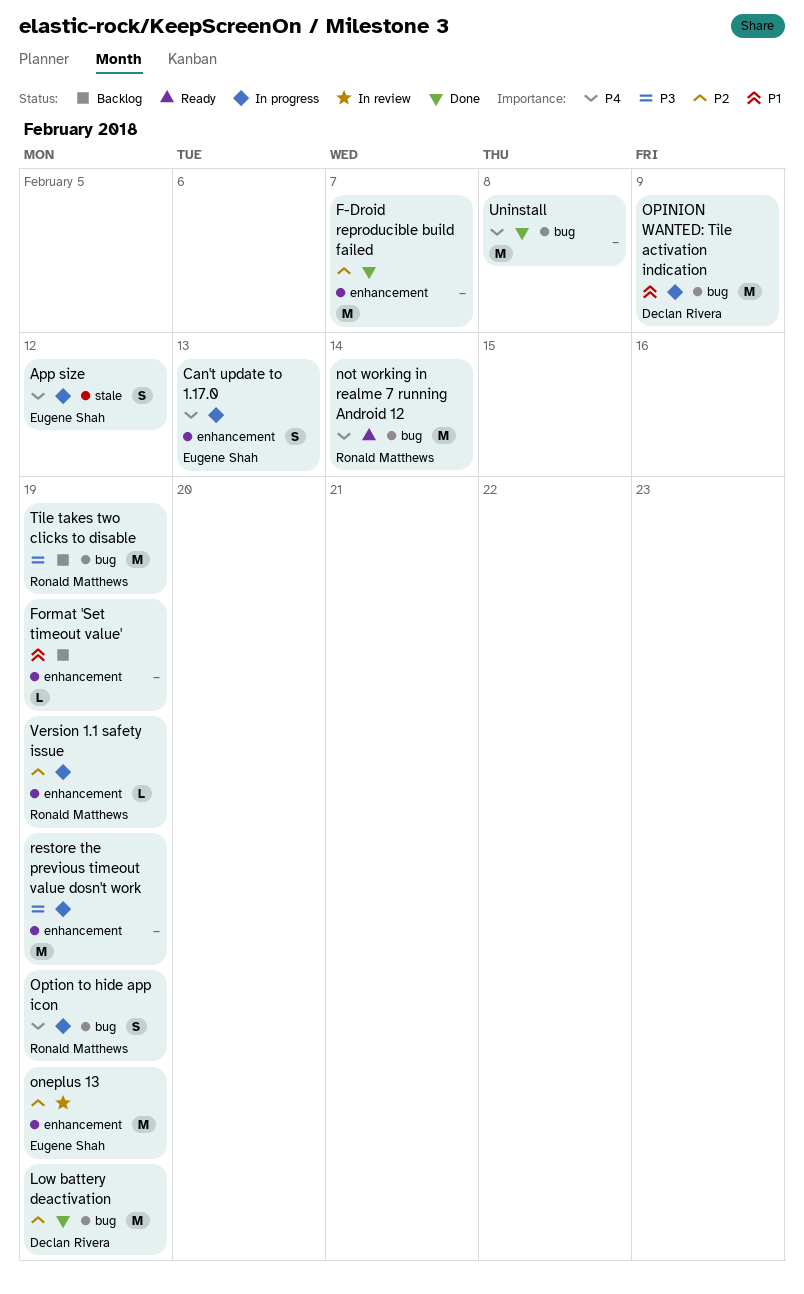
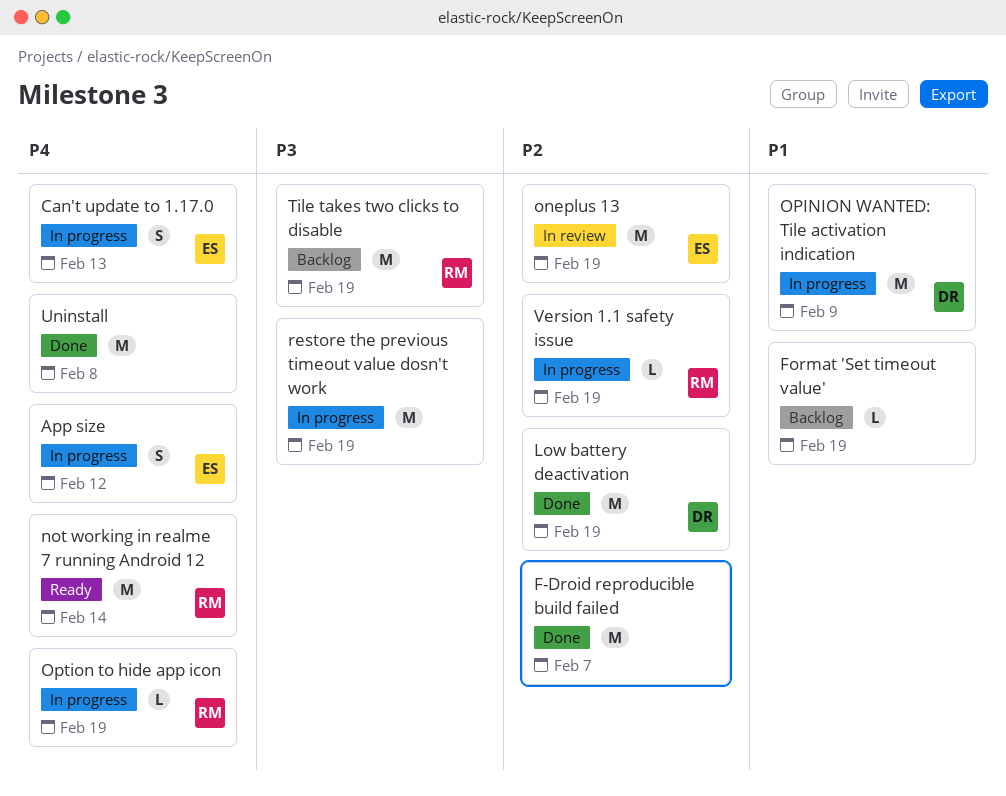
Option to hide app icon, estimate: S -> L

